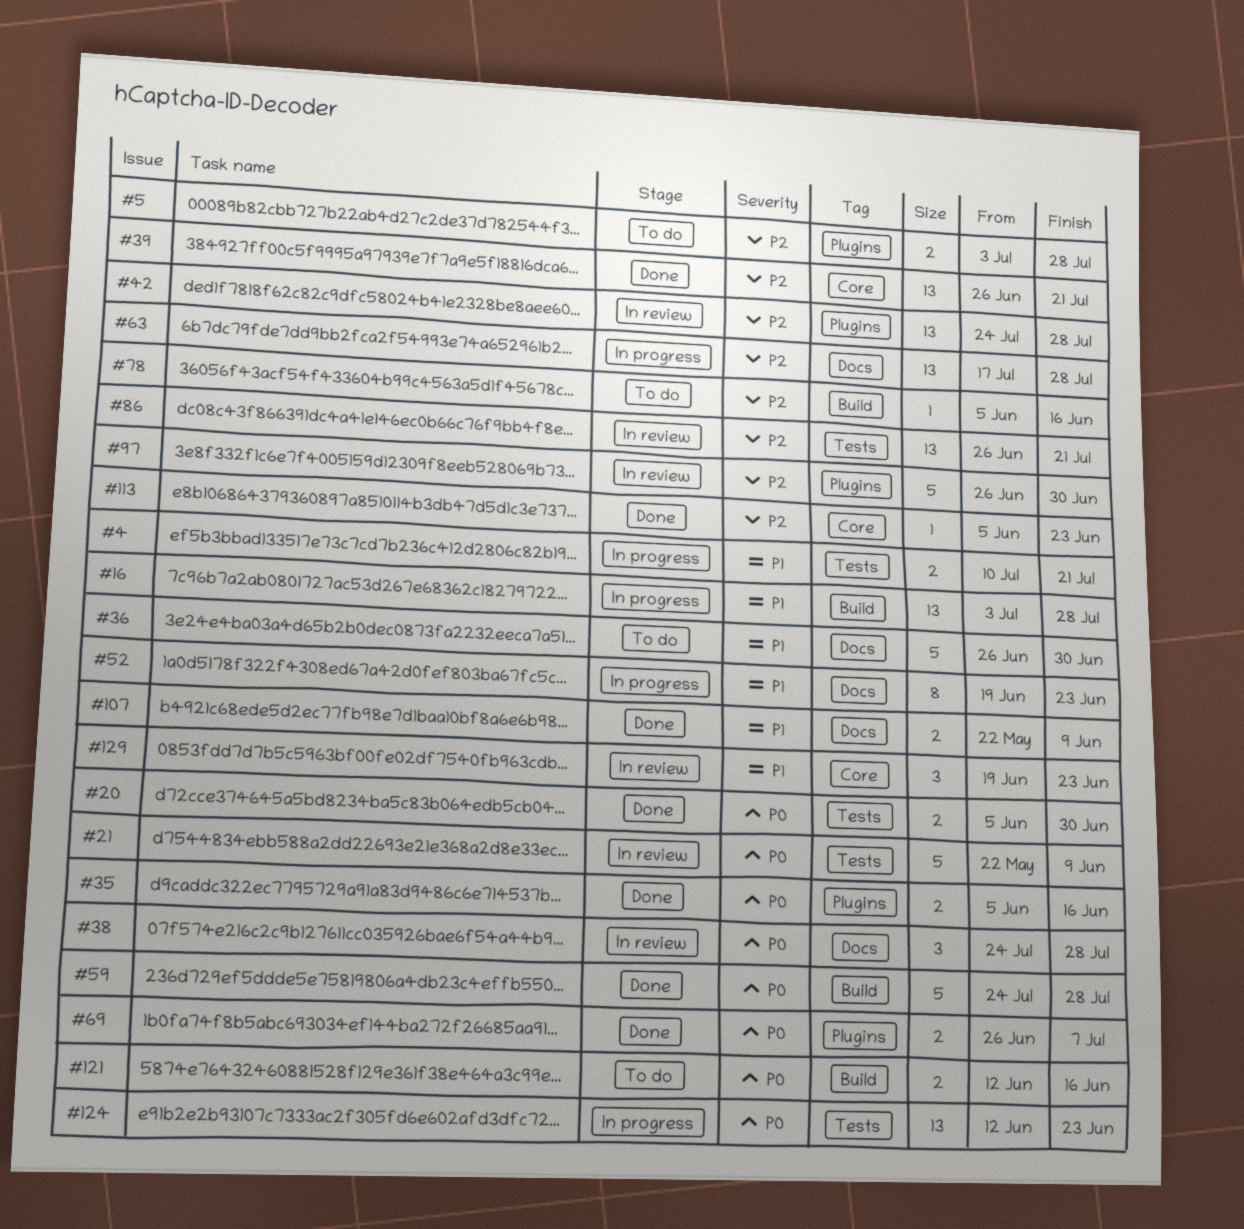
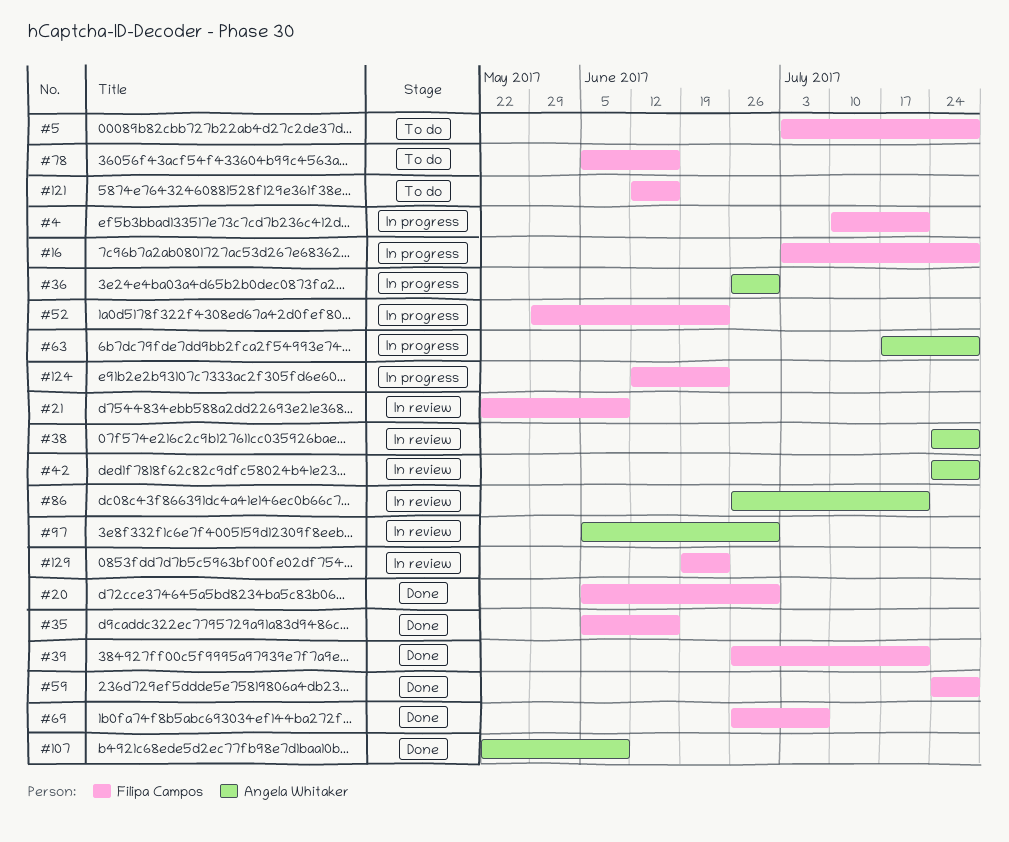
#36, status: To do -> In progress
#52, start: Jun 19 -> May 29
#97, start: Jun 26 -> Jun 5
#113: present -> none

